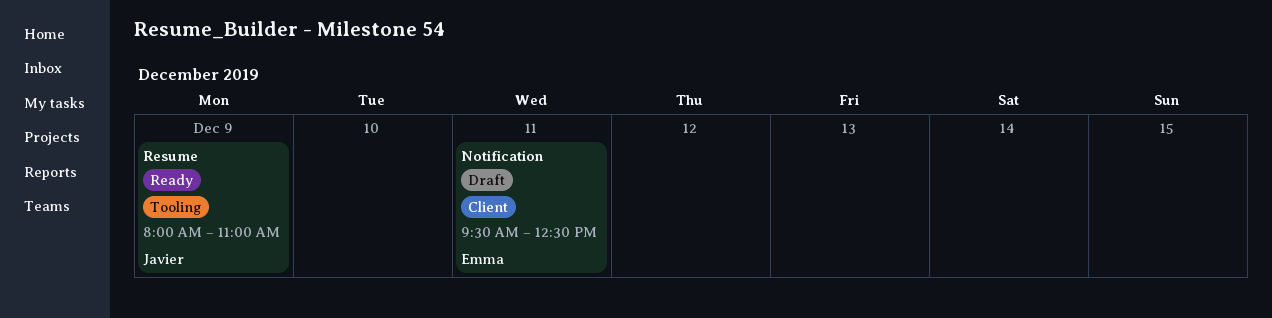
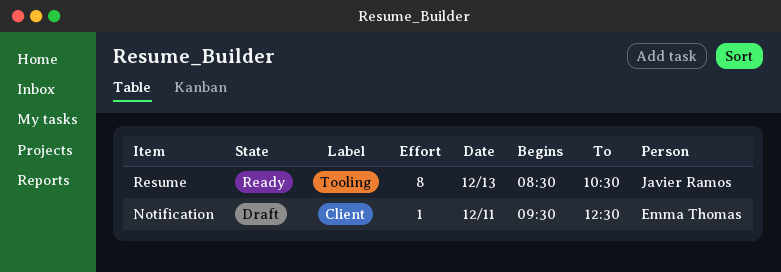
Resume, day: Dec 9 -> Dec 13
Resume, begins: 08:00 -> 08:30
Resume, ends: 11:00 -> 10:30

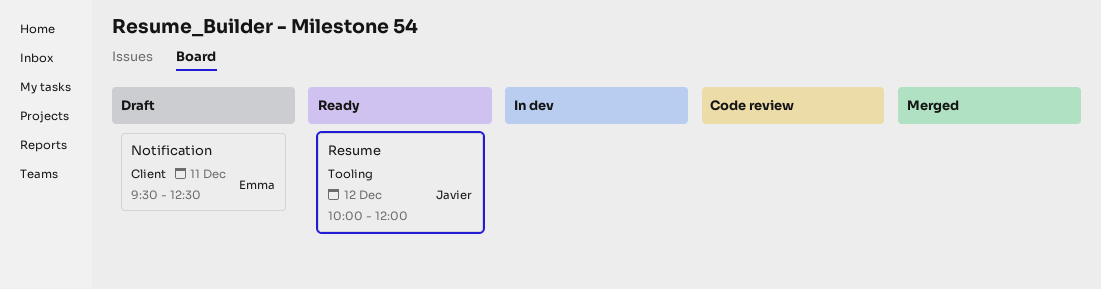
Resume, day: Dec 13 -> Dec 12
Resume, begins: 08:30 -> 10:00
Resume, ends: 10:30 -> 12:00

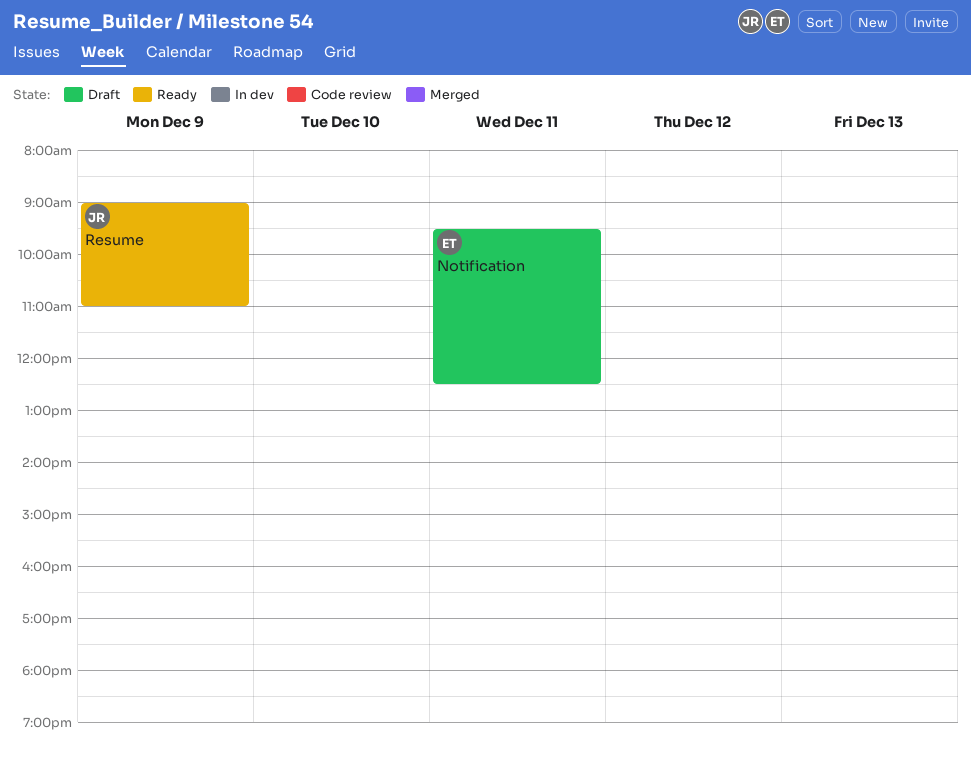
Resume, day: Dec 12 -> Dec 9
Resume, begins: 10:00 -> 09:00
Resume, ends: 12:00 -> 11:00

